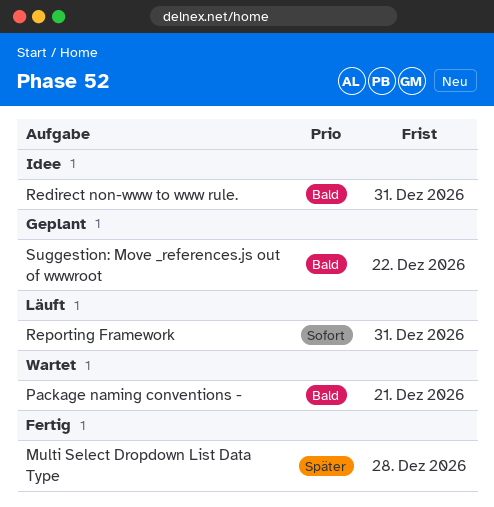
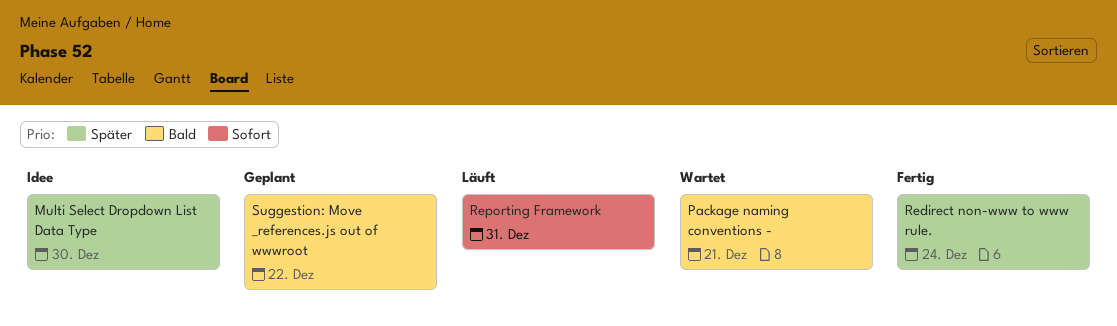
Multi Select Dropdown List Data Type, status: Fertig -> Idee
Multi Select Dropdown List Data Type, due: Dec 28 -> Dec 30
Redirect non-www to www rule., status: Idee -> Fertig
Redirect non-www to www rule., priority: Bald -> Später
Redirect non-www to www rule., due: Dec 31 -> Dec 24

